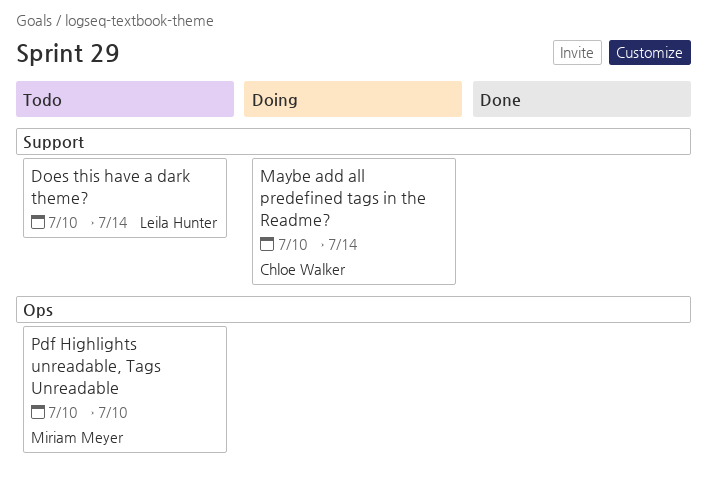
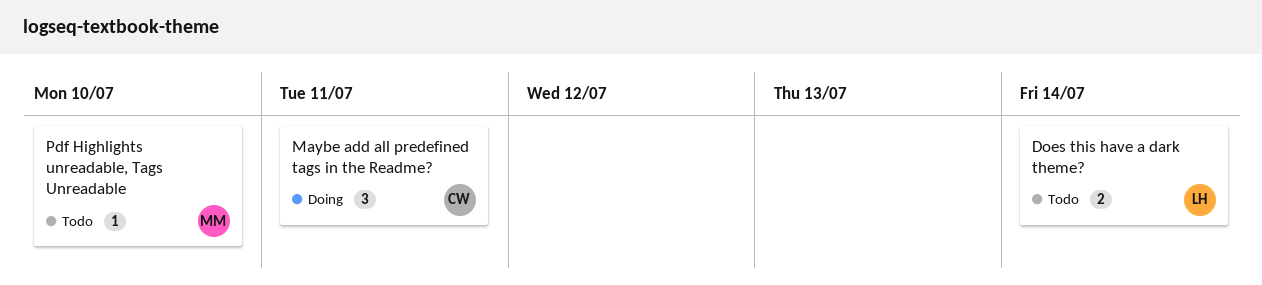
Maybe add all predefined tags in the Readme?, due: Jul 14 -> Jul 11

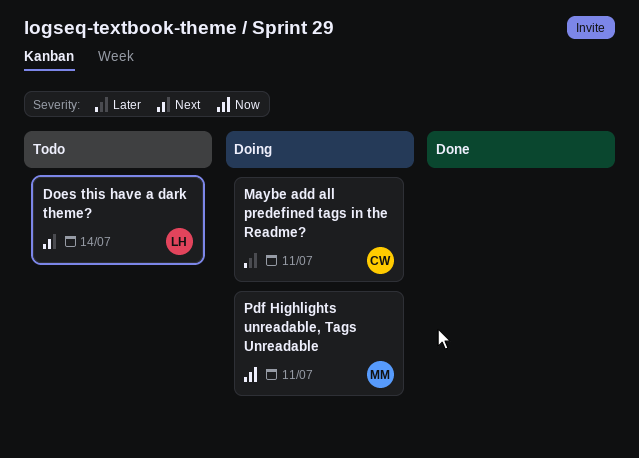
Pdf Highlights unreadable, Tags Unreadable, status: Todo -> Doing
Pdf Highlights unreadable, Tags Unreadable, due: Jul 10 -> Jul 11

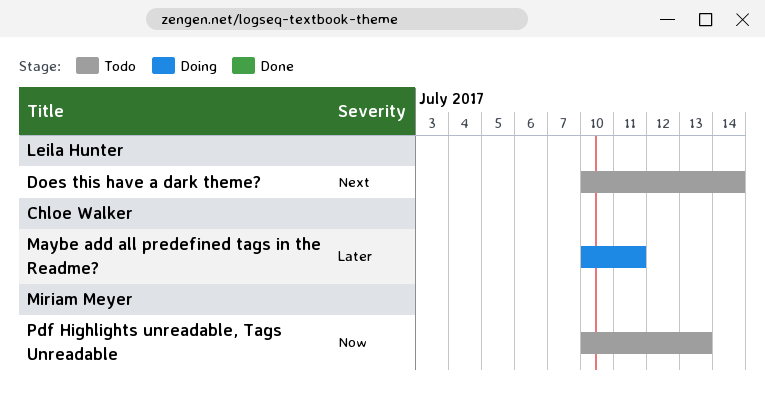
Pdf Highlights unreadable, Tags Unreadable, status: Doing -> Todo
Pdf Highlights unreadable, Tags Unreadable, due: Jul 11 -> Jul 13

